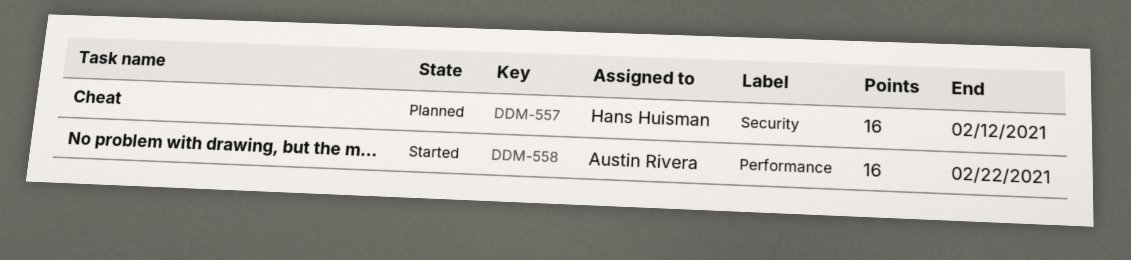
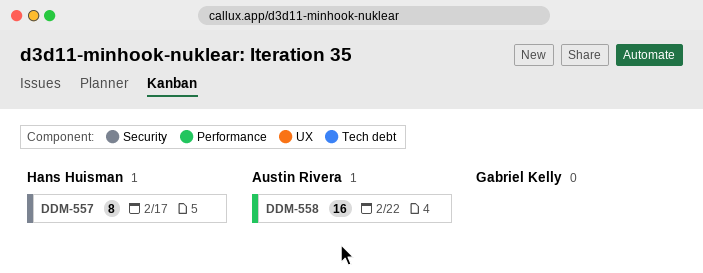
DDM-557, estimate: 16 -> 8
DDM-557, due: Feb 12 -> Feb 17

